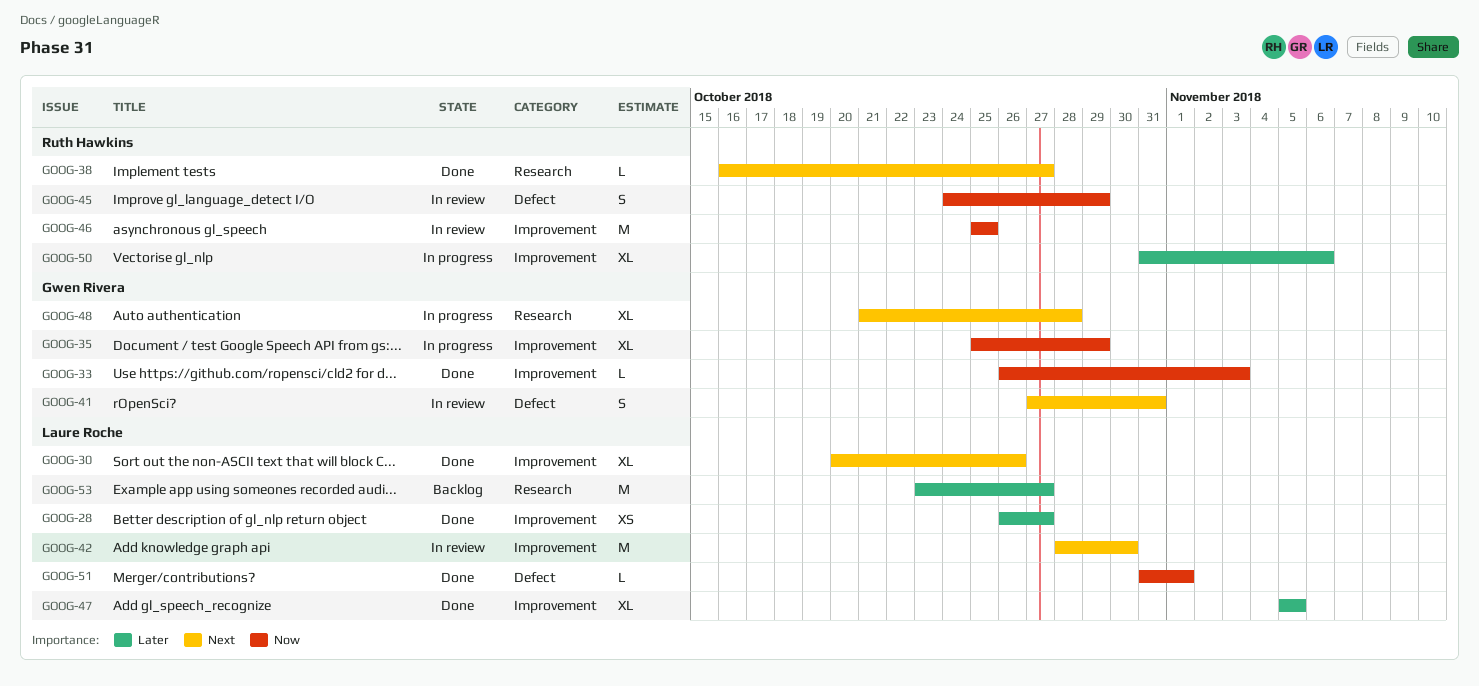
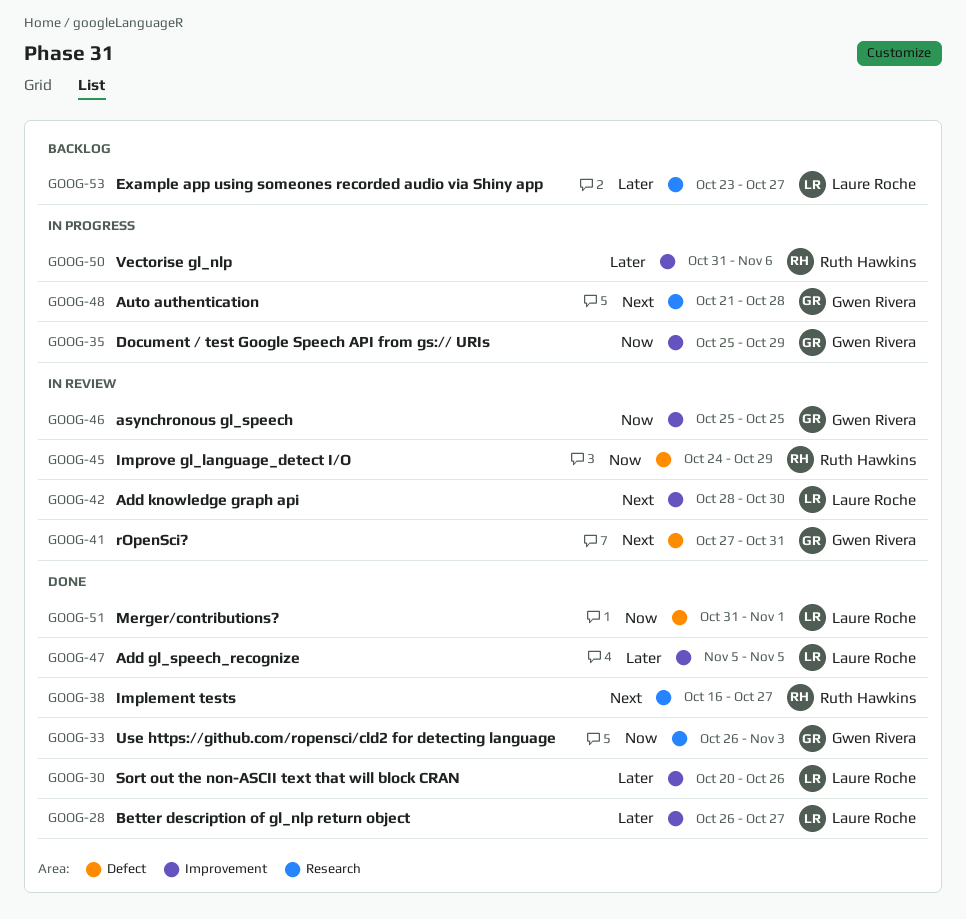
GOOG-30, priority: Next -> Later
GOOG-33, label: Improvement -> Research
GOOG-46, owner: Ruth Hawkins -> Gwen Rivera

